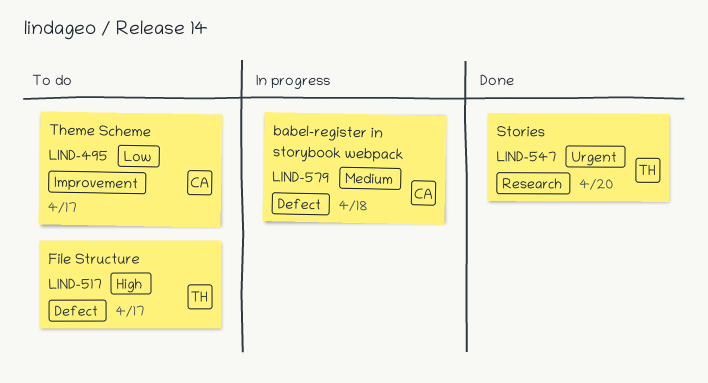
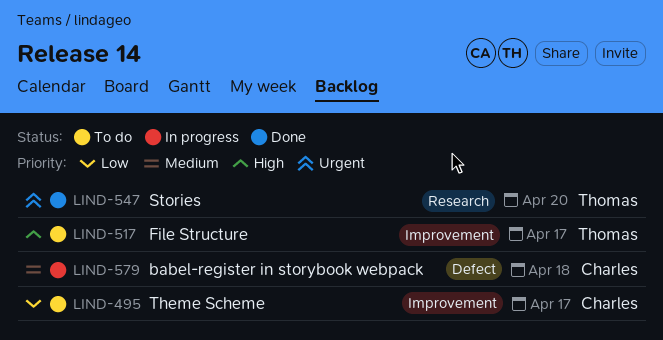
LIND-517, label: Defect -> Improvement

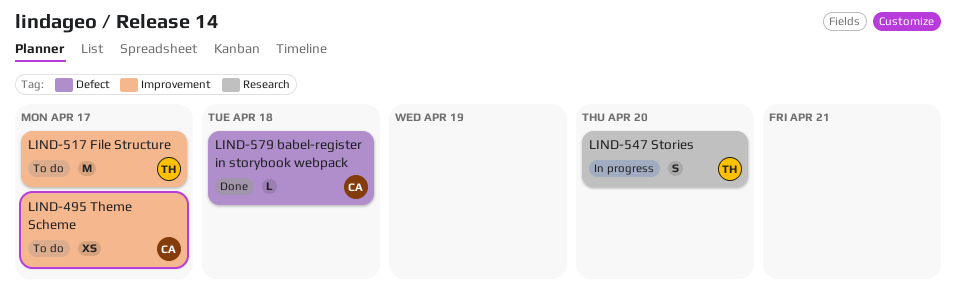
LIND-547, status: Done -> In progress
LIND-579, status: In progress -> Done

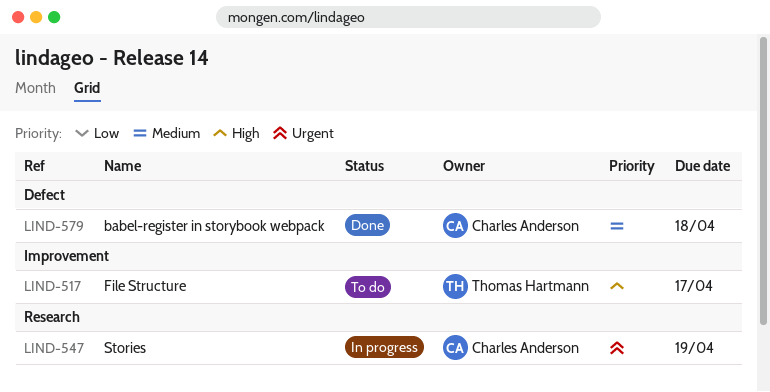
LIND-495: present -> none
LIND-547, owner: Thomas Hartmann -> Charles Anderson
LIND-547, due: Apr 20 -> Apr 19

